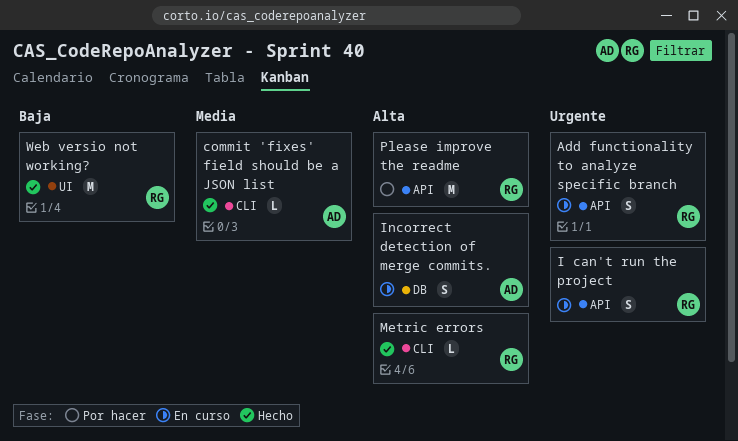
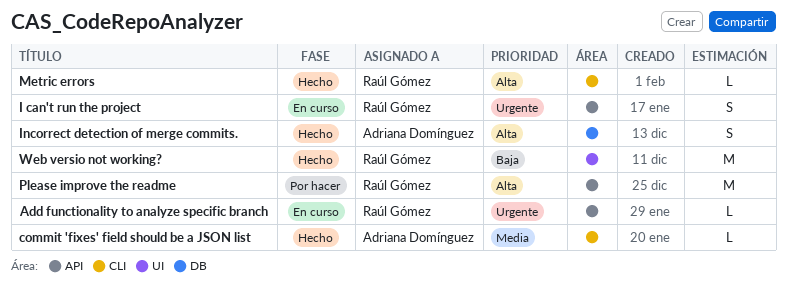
Add functionality to analyze specific branch, estimate: S -> L
Incorrect detection of merge commits., status: En curso -> Hecho

